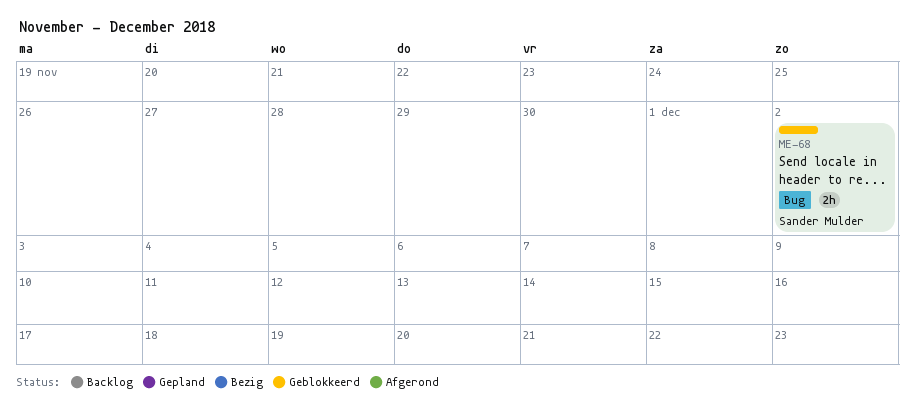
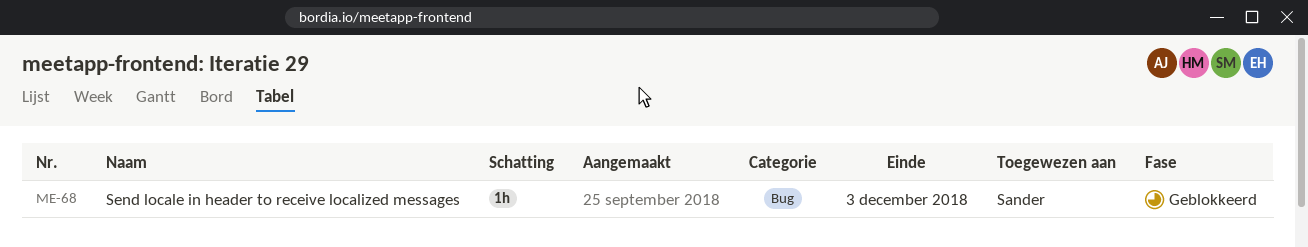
ME-68, estimate: 2h -> 1h
ME-68, due: Dec 2 -> Dec 3

